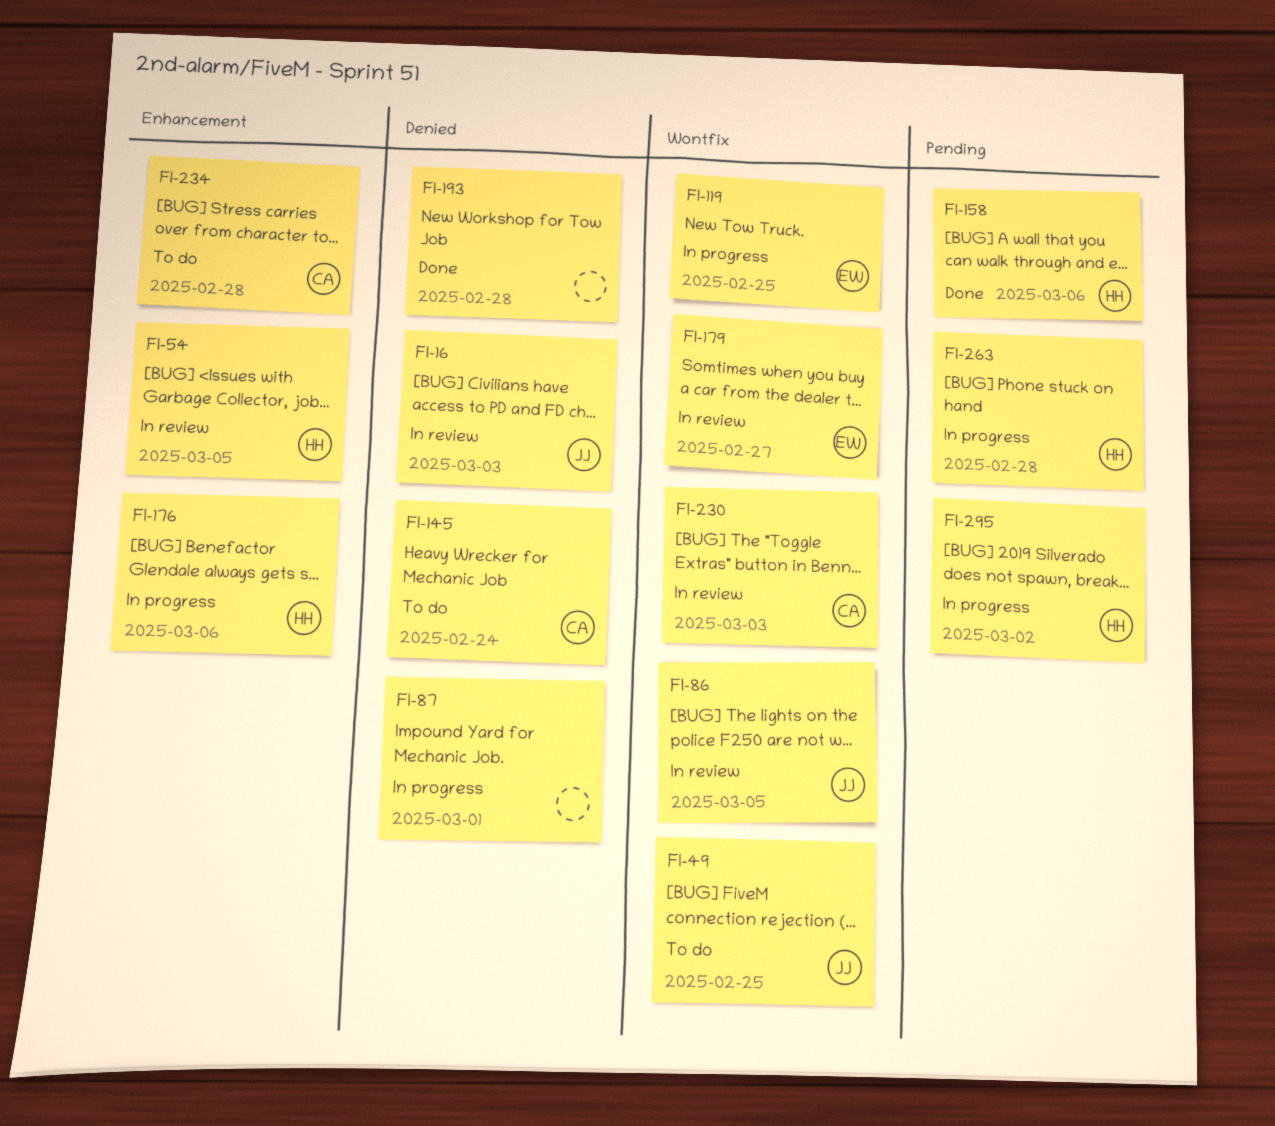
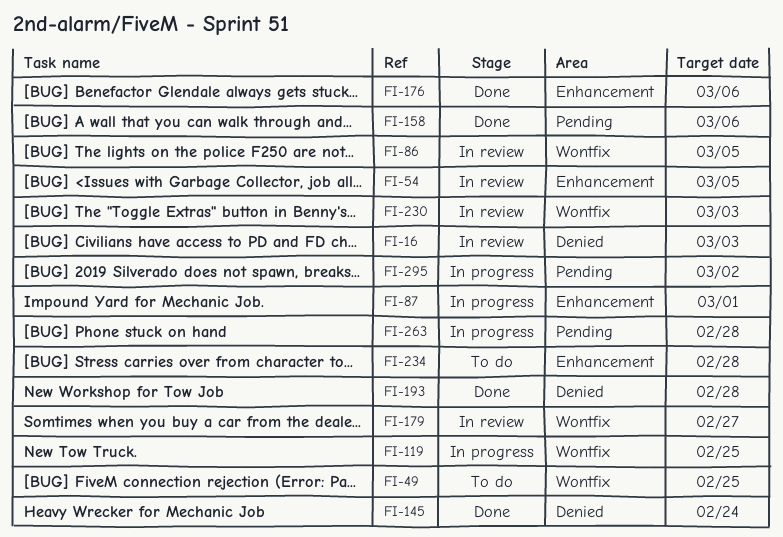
FI-87, label: Denied -> Enhancement
FI-145, status: To do -> Done
FI-176, status: In progress -> Done

